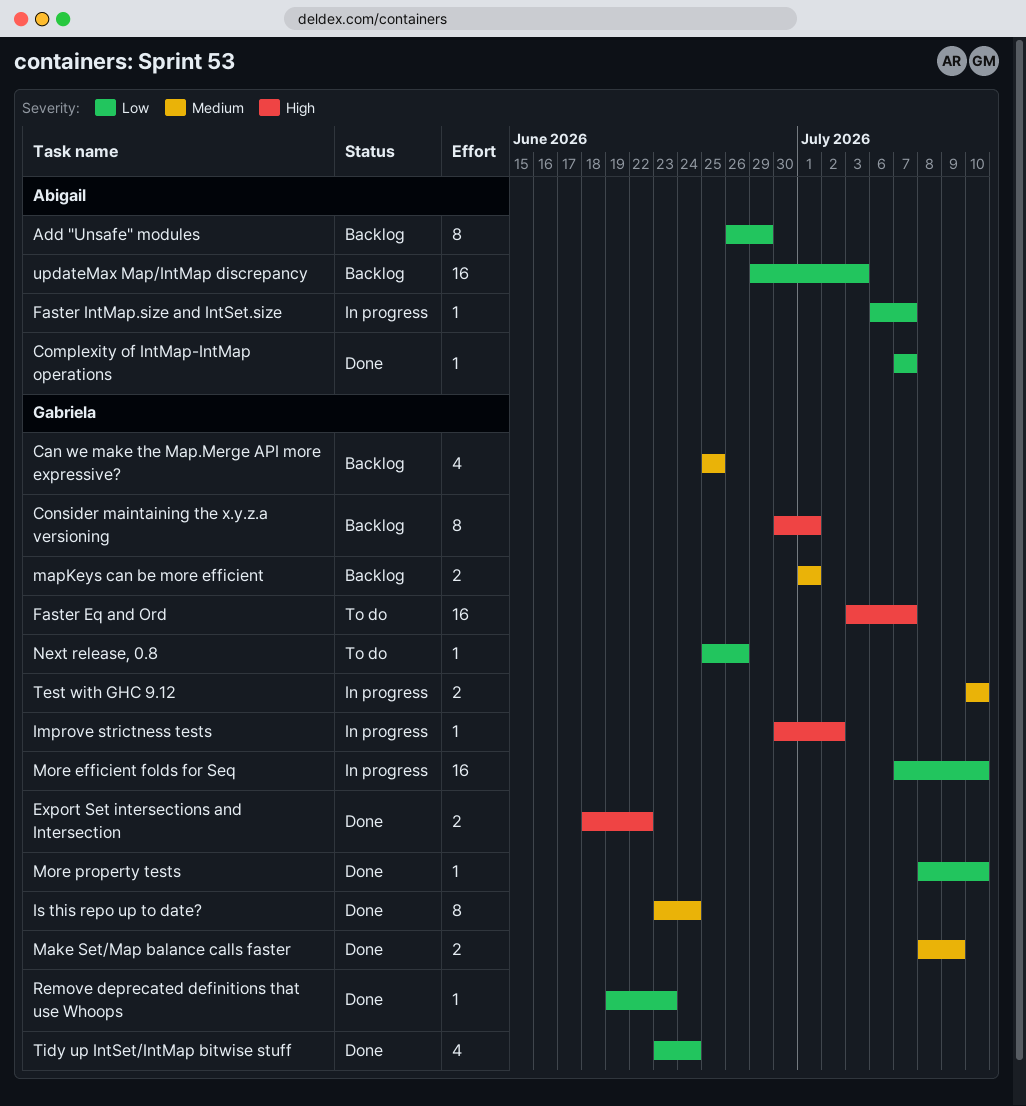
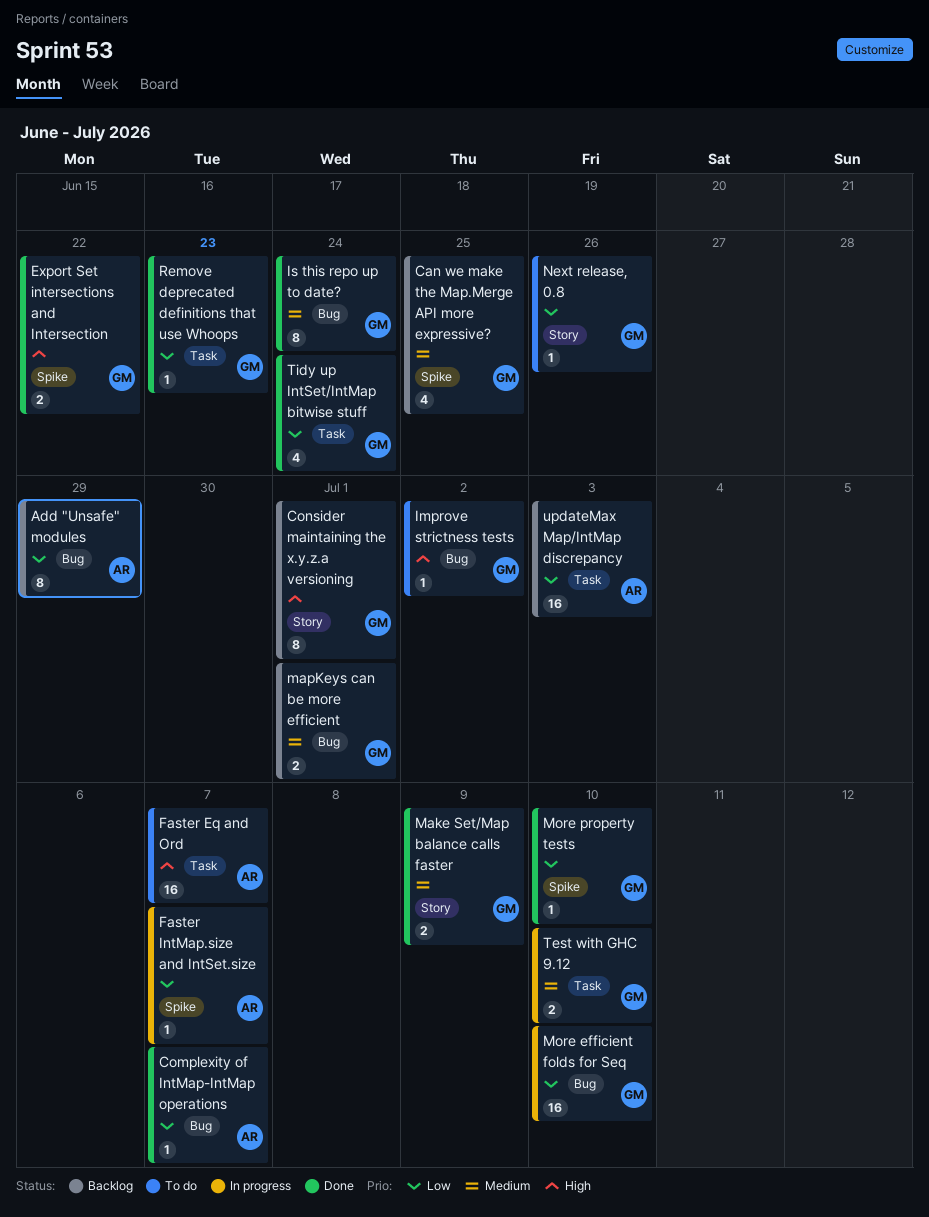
Faster Eq and Ord, owner: Gabriela -> Abigail
Improve strictness tests, status: In progress -> To do

